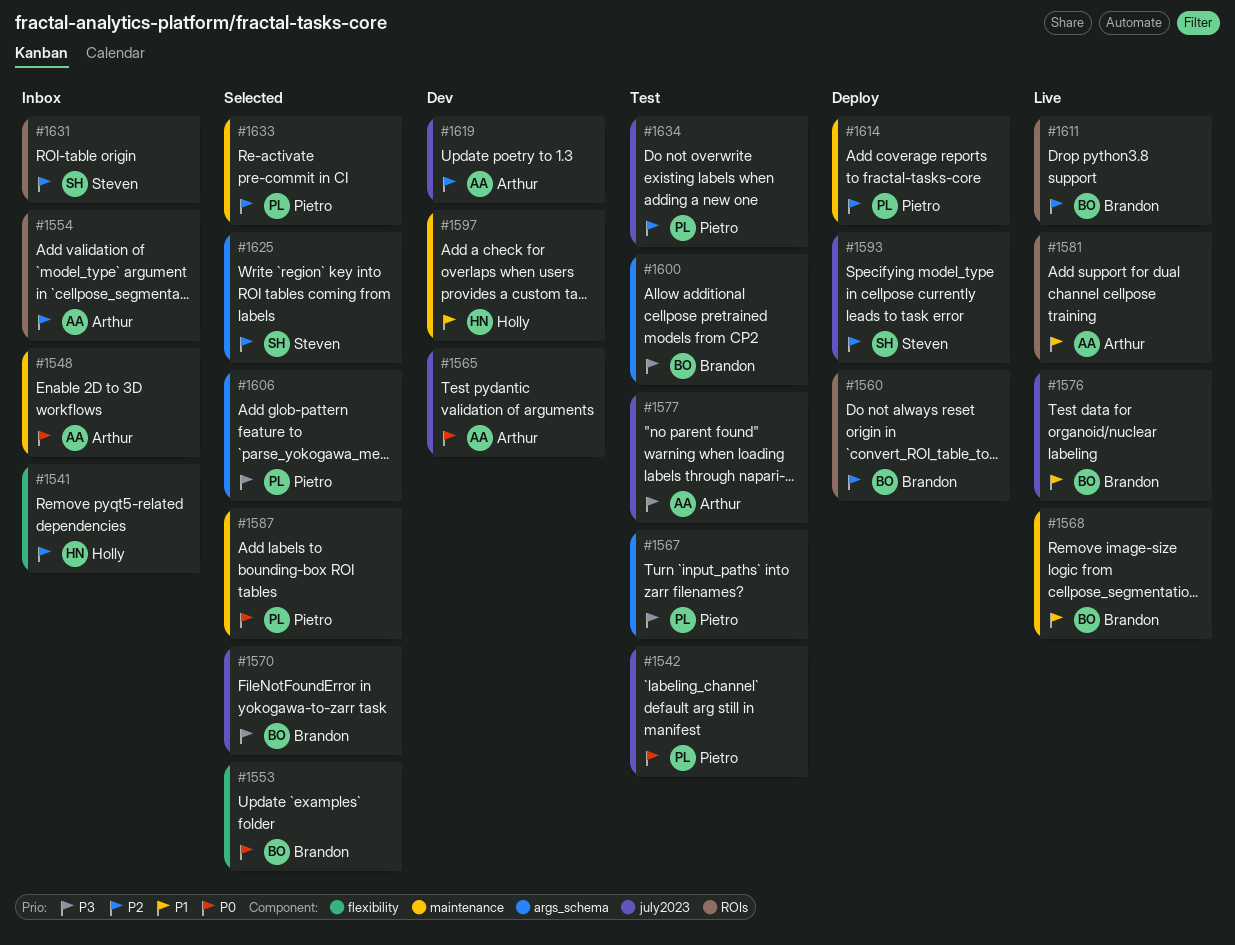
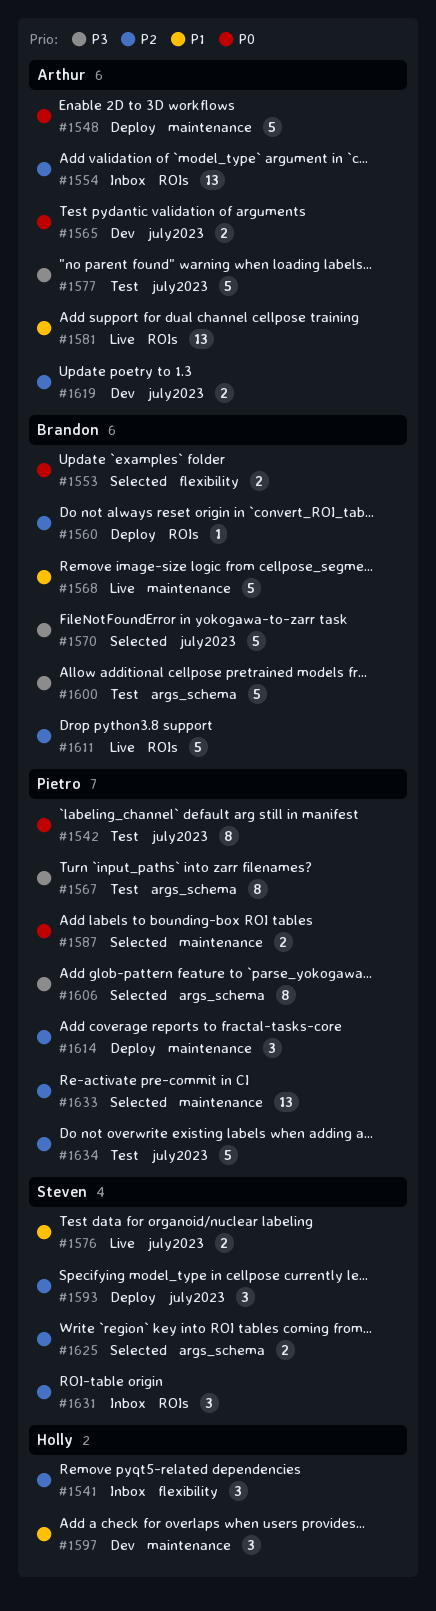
#1548, status: Inbox -> Deploy
#1576, owner: Brandon -> Steven

